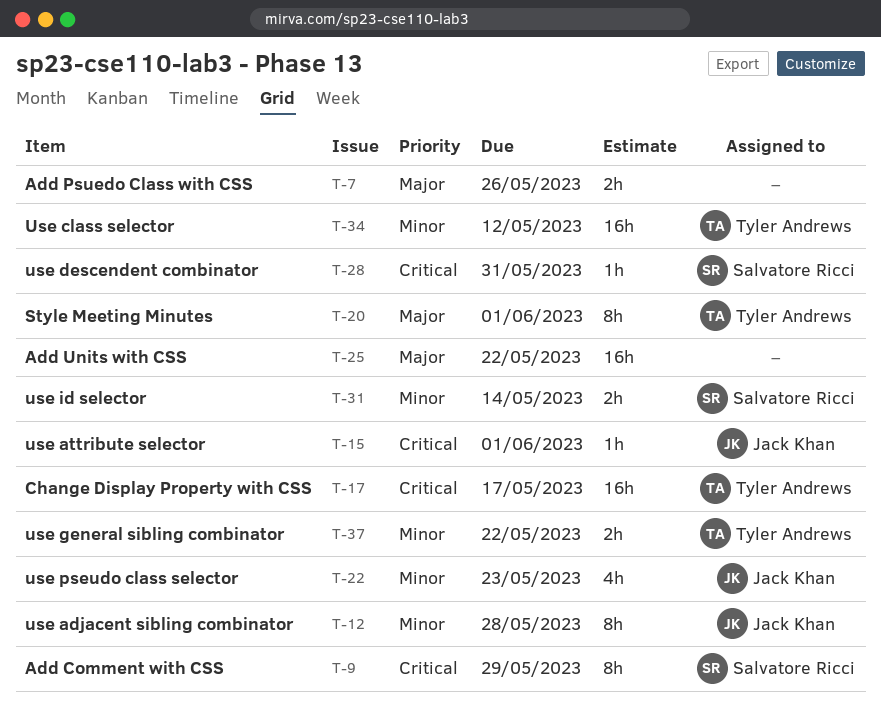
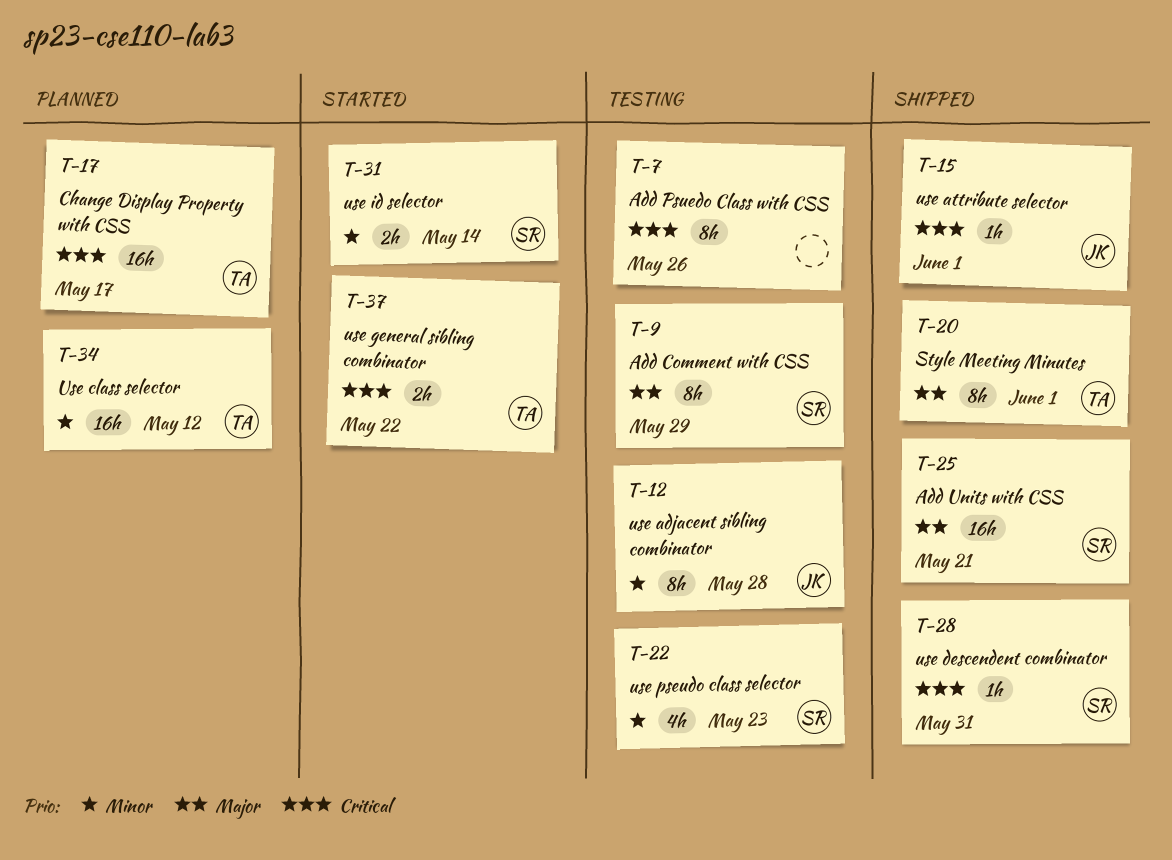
T-7, priority: Major -> Critical
T-7, estimate: 2h -> 8h
T-9, priority: Critical -> Major
T-22, owner: Jack Khan -> Salvatore Ricci
T-25, owner: none -> Salvatore Ricci
T-25, due: May 22 -> May 21
T-37, priority: Minor -> Critical

